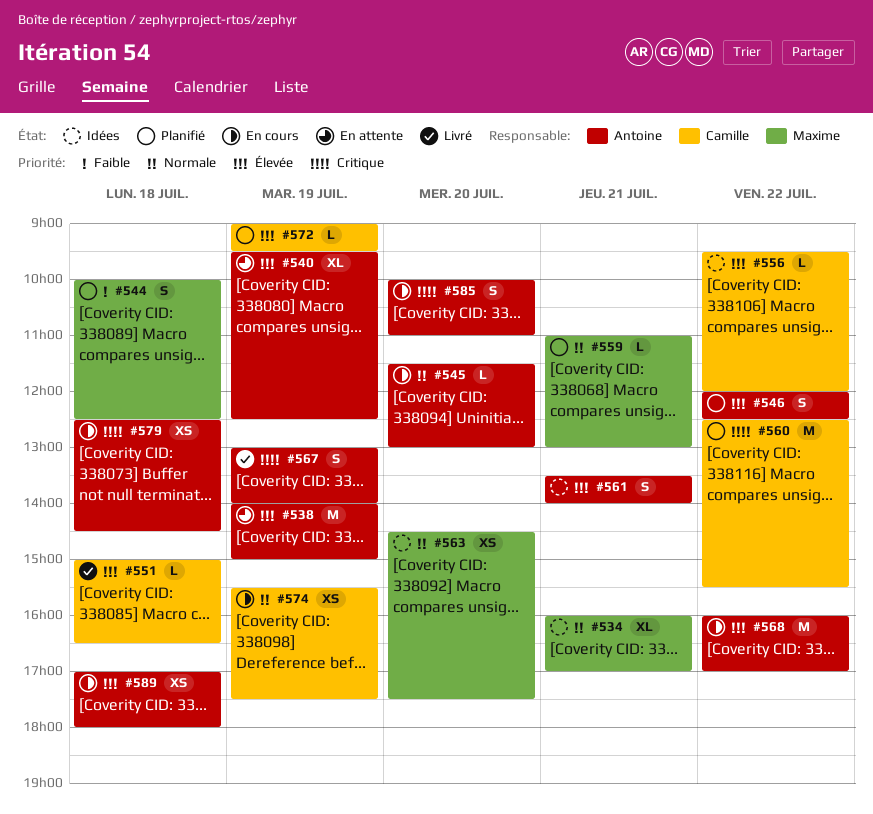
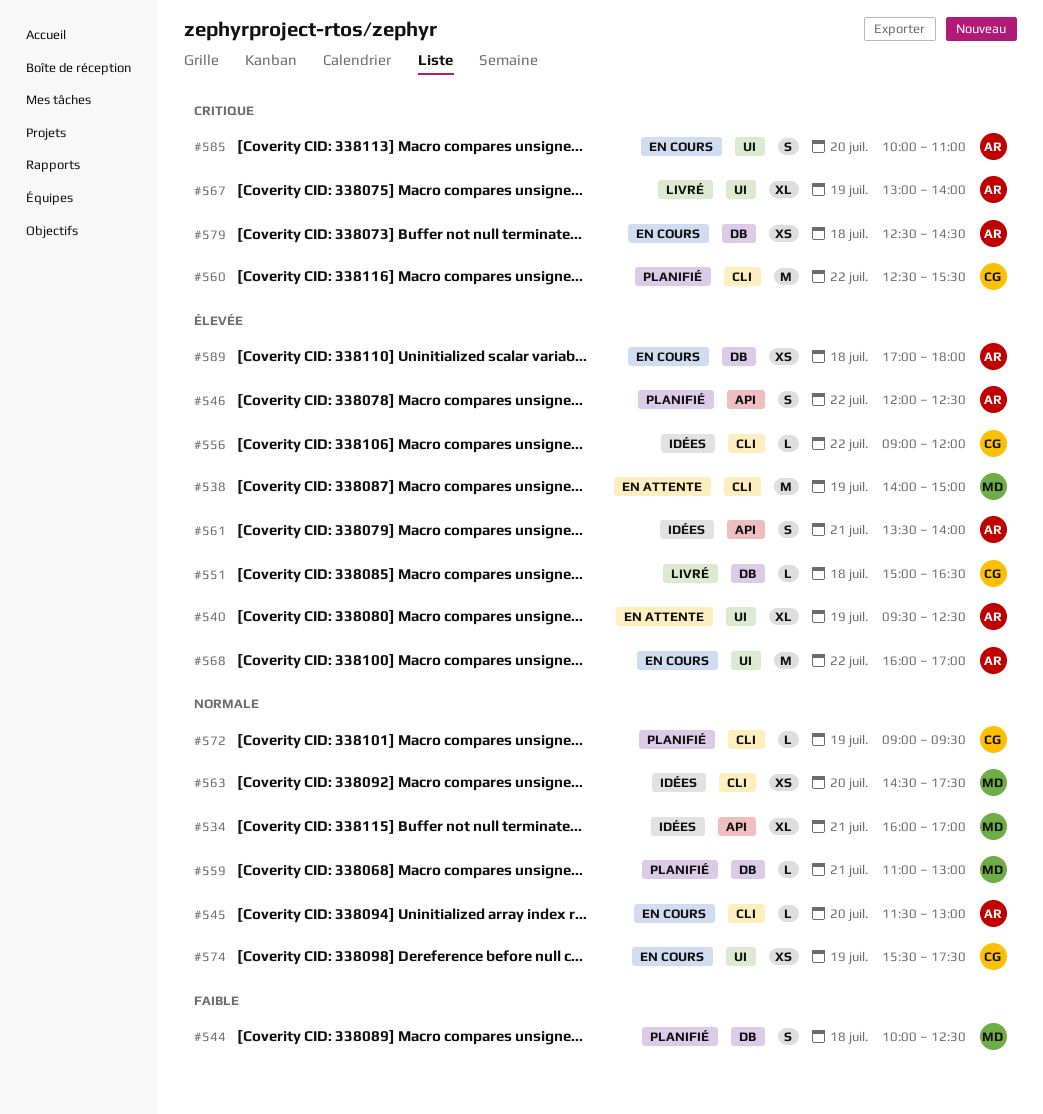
#538, owner: Antoine -> Maxime
#556, begins: 09:30 -> 09:00
#567, estimate: S -> XL
#572, priority: Élevée -> Normale

